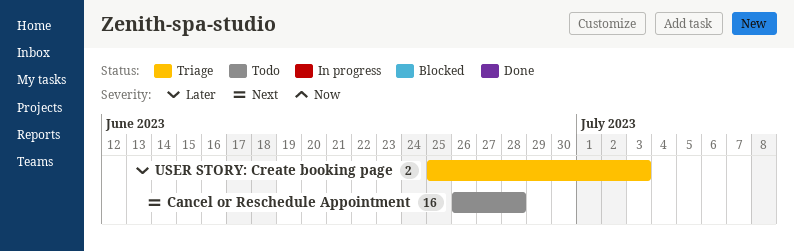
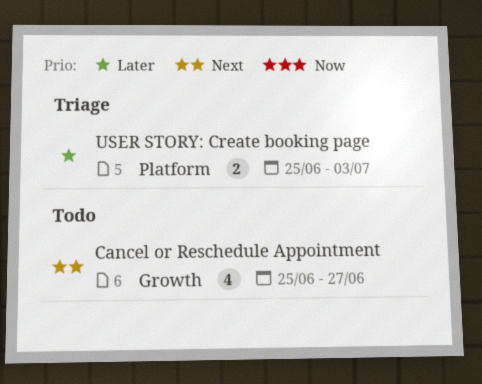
Cancel or Reschedule Appointment, estimate: 16 -> 4
Cancel or Reschedule Appointment, start: Jun 26 -> Jun 25
Cancel or Reschedule Appointment, due: Jun 28 -> Jun 27

